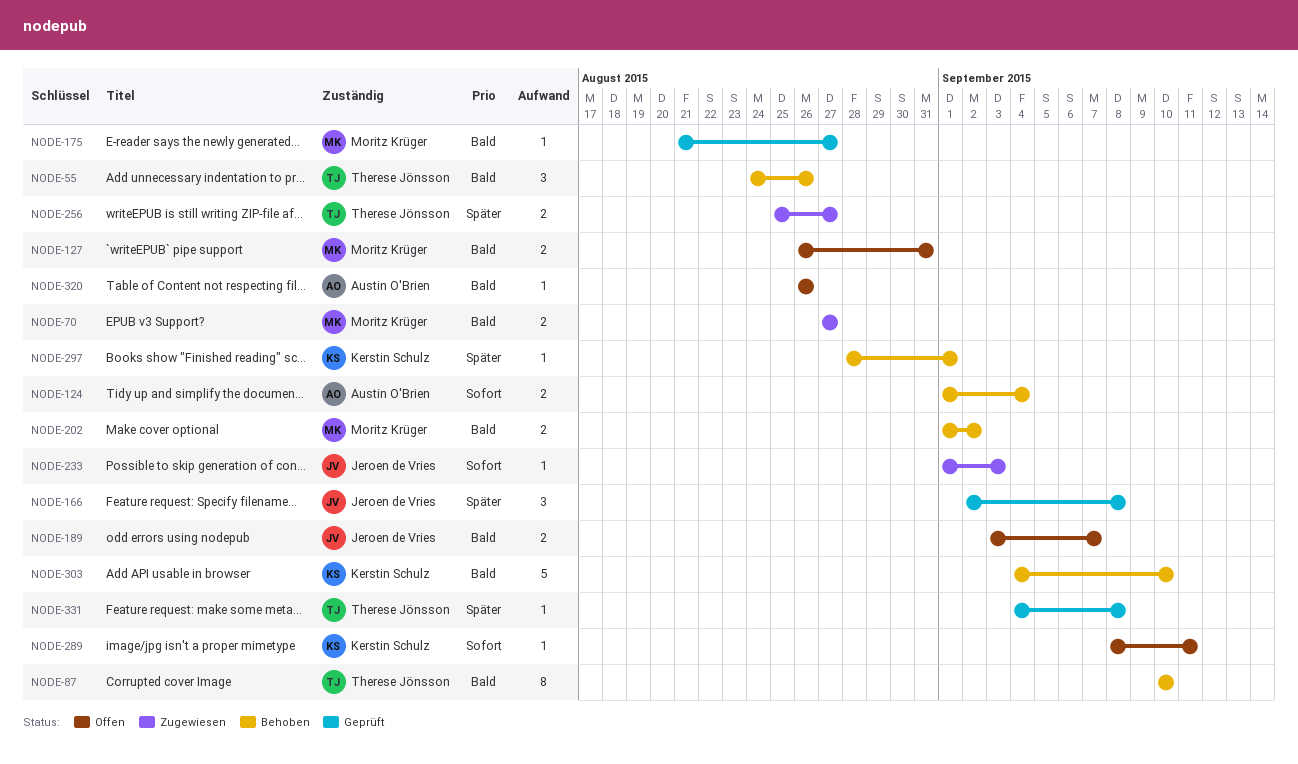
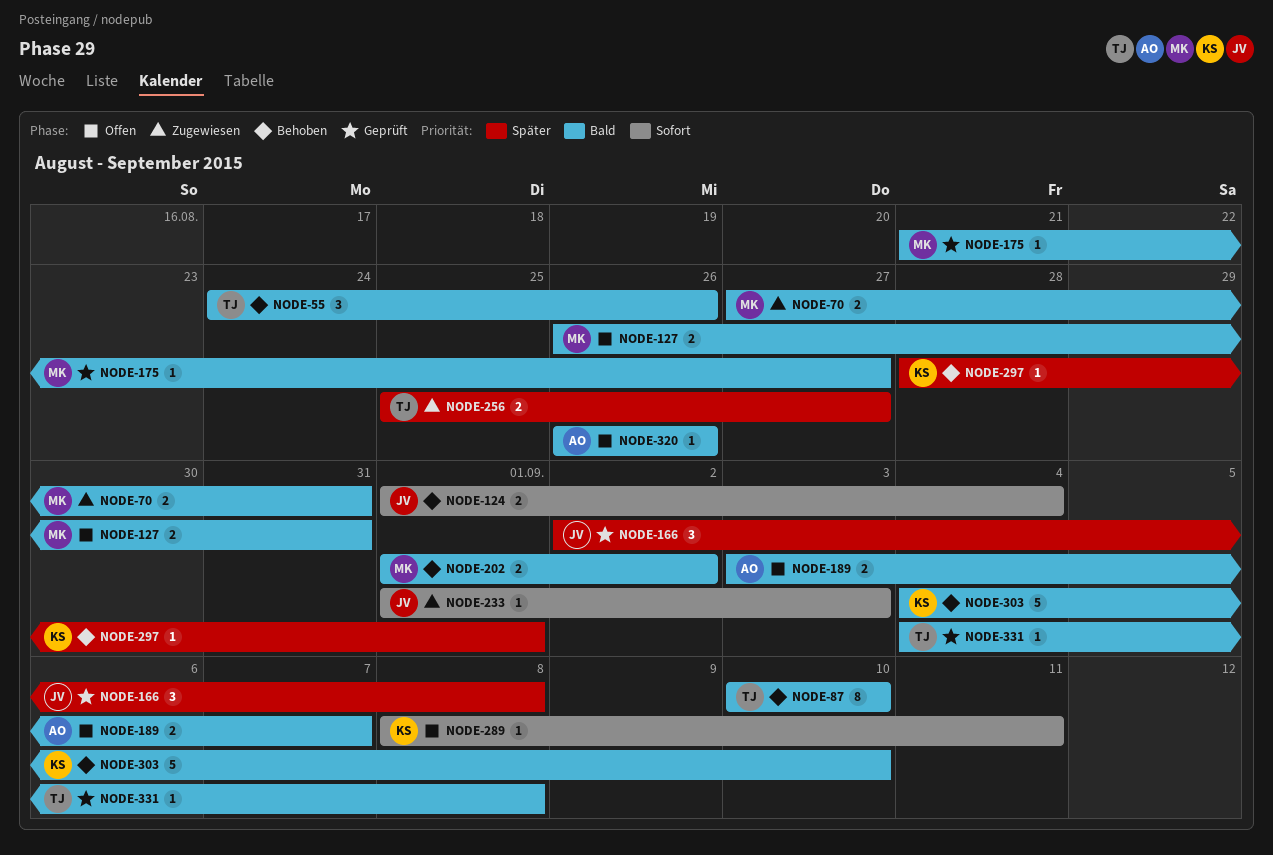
NODE-70, due: Aug 27 -> Aug 31
NODE-124, owner: Austin O'Brien -> Jeroen de Vries
NODE-189, owner: Jeroen de Vries -> Austin O'Brien
NODE-331, priority: Später -> Bald

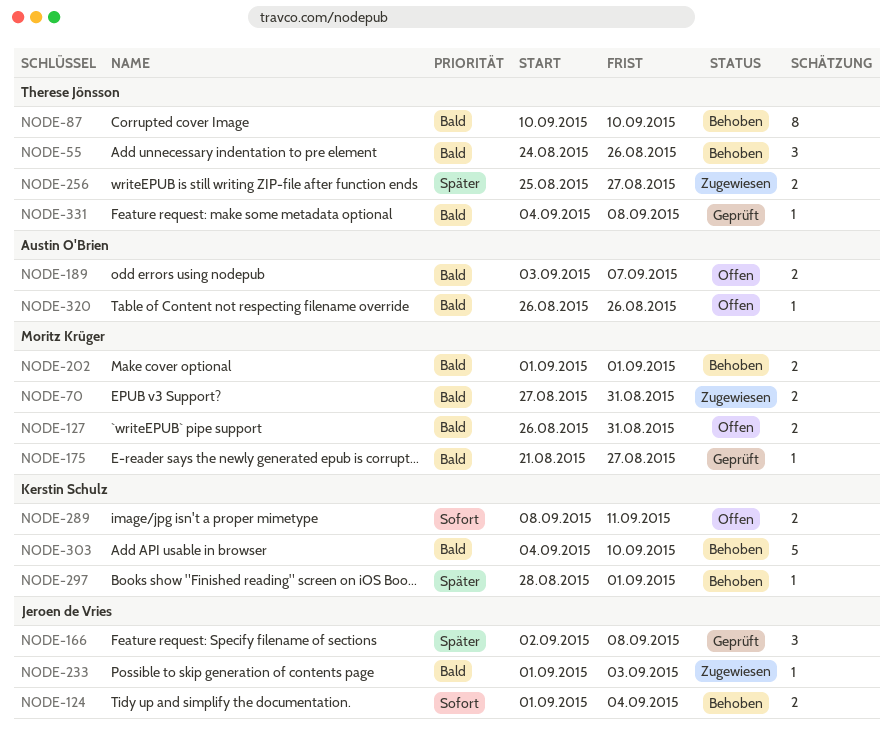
NODE-202, due: Sep 2 -> Sep 1
NODE-233, priority: Sofort -> Bald
NODE-289, estimate: 1 -> 2

